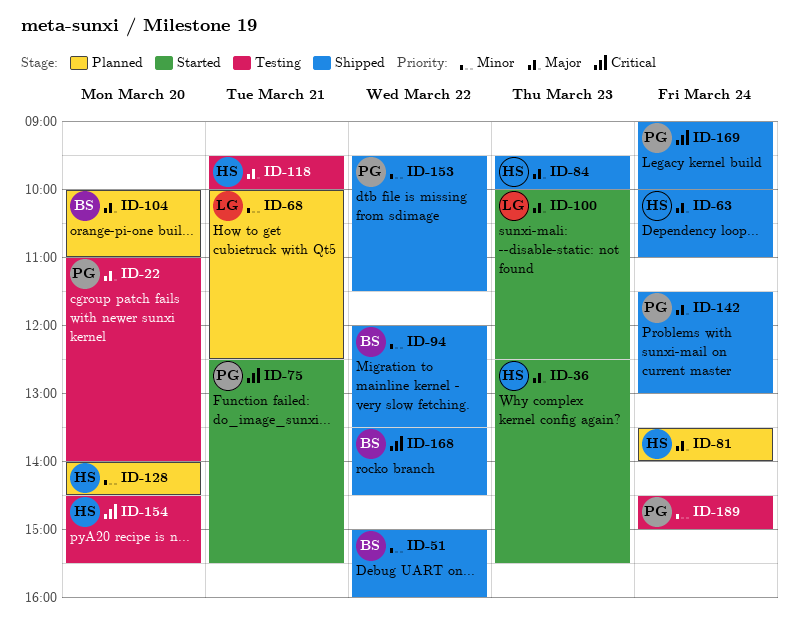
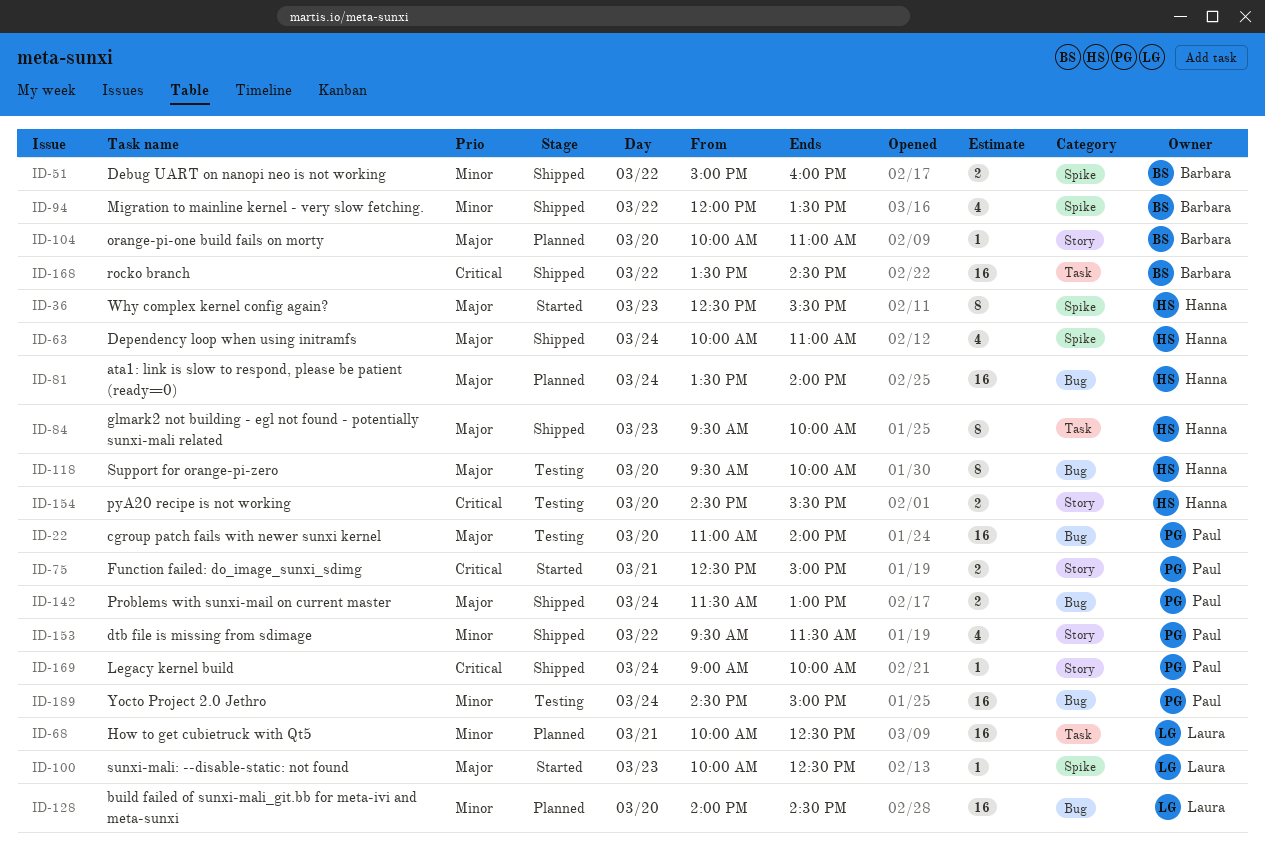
ID-75, ends: 15:30 -> 15:00
ID-118, day: Mar 21 -> Mar 20
ID-128, owner: Hanna -> Laura

